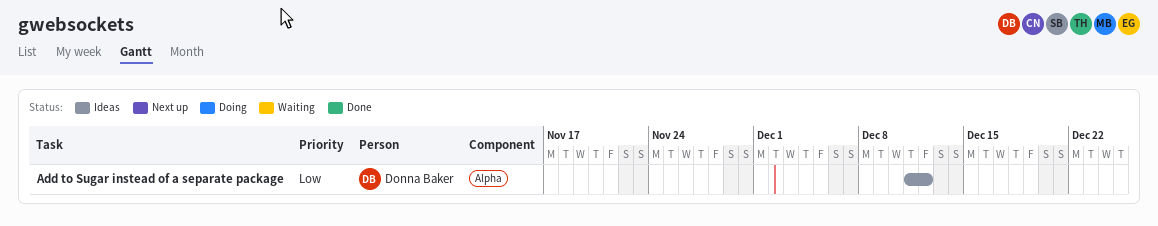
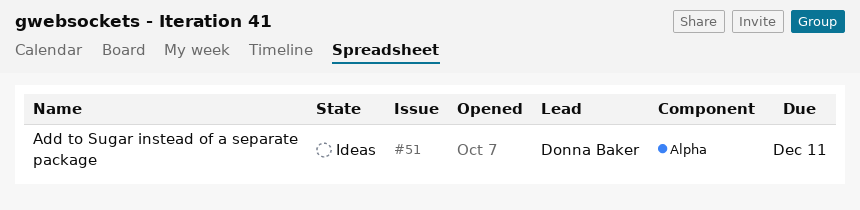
Add to Sugar instead of a separate package, due: Dec 12 -> Dec 11

